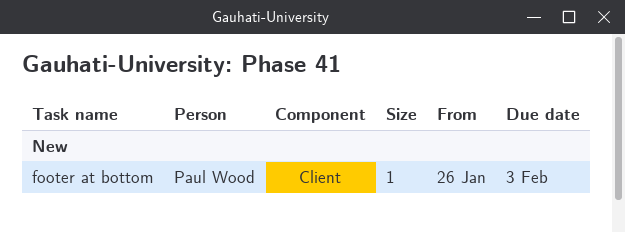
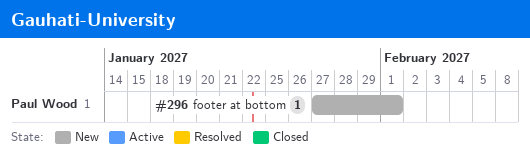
footer at bottom, start: Jan 26 -> Jan 27
footer at bottom, due: Feb 3 -> Feb 1

